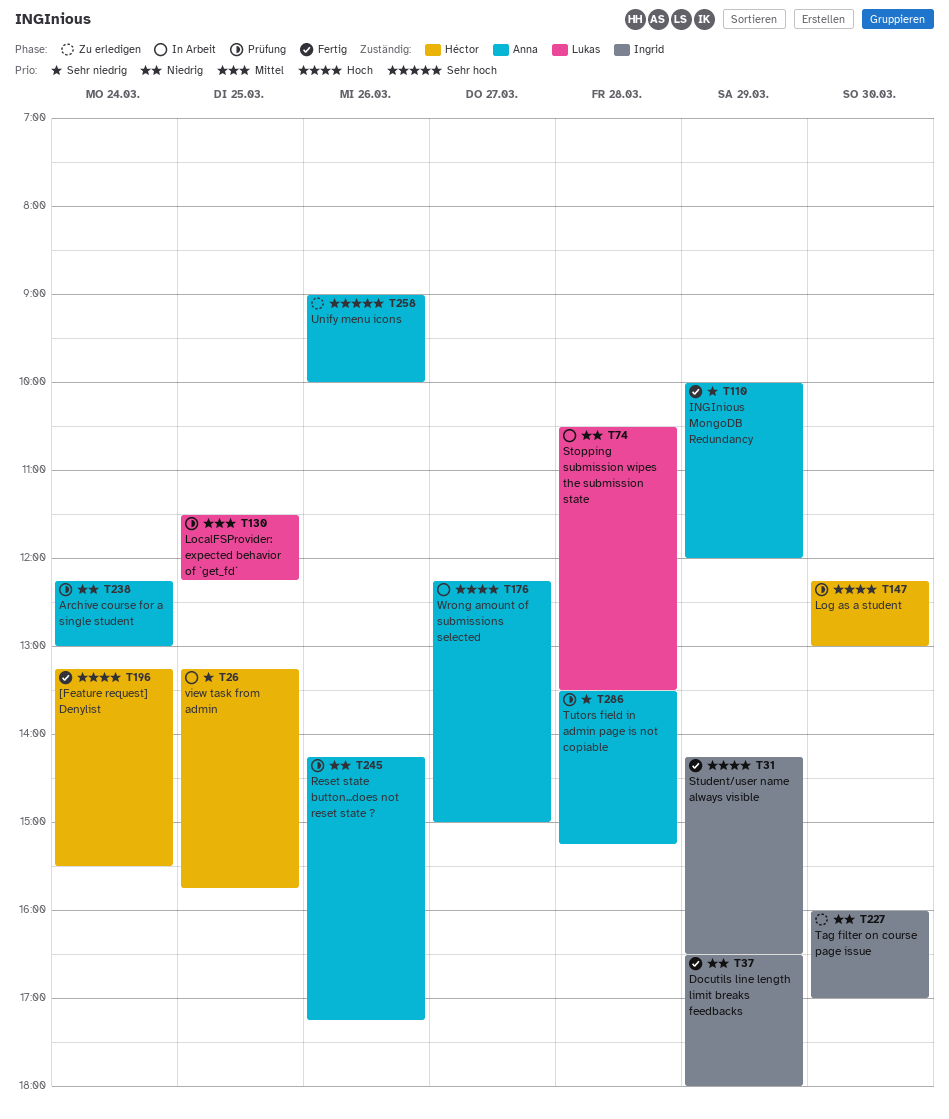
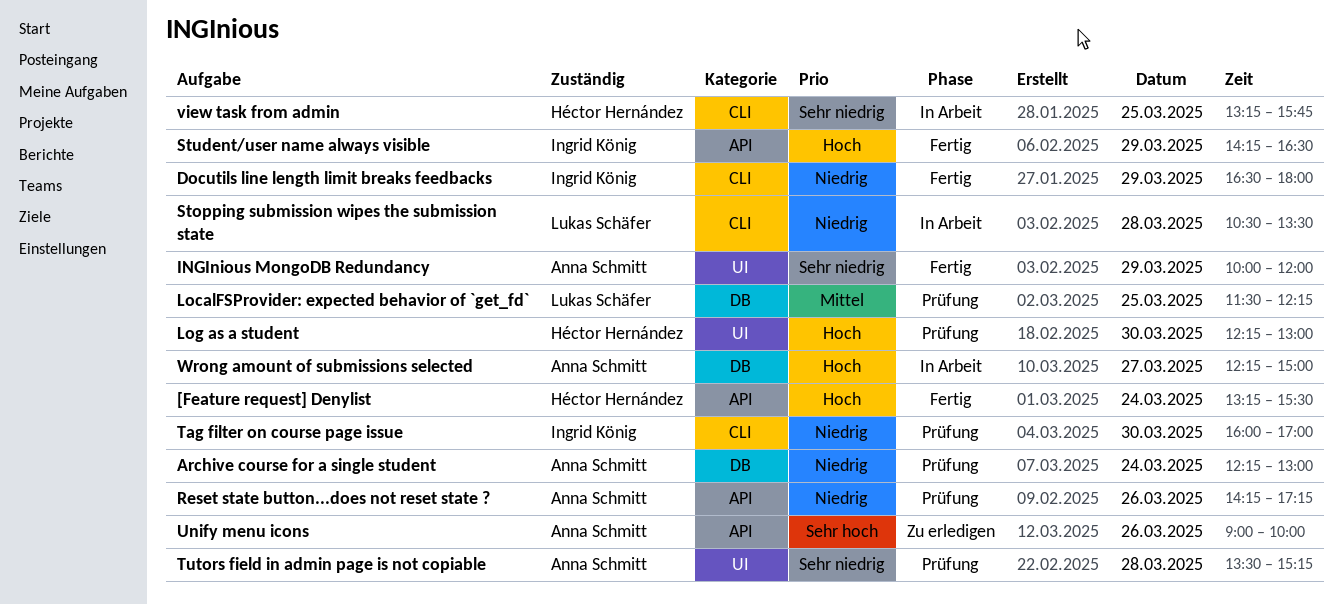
Tag filter on course page issue, status: Zu erledigen -> Prüfung

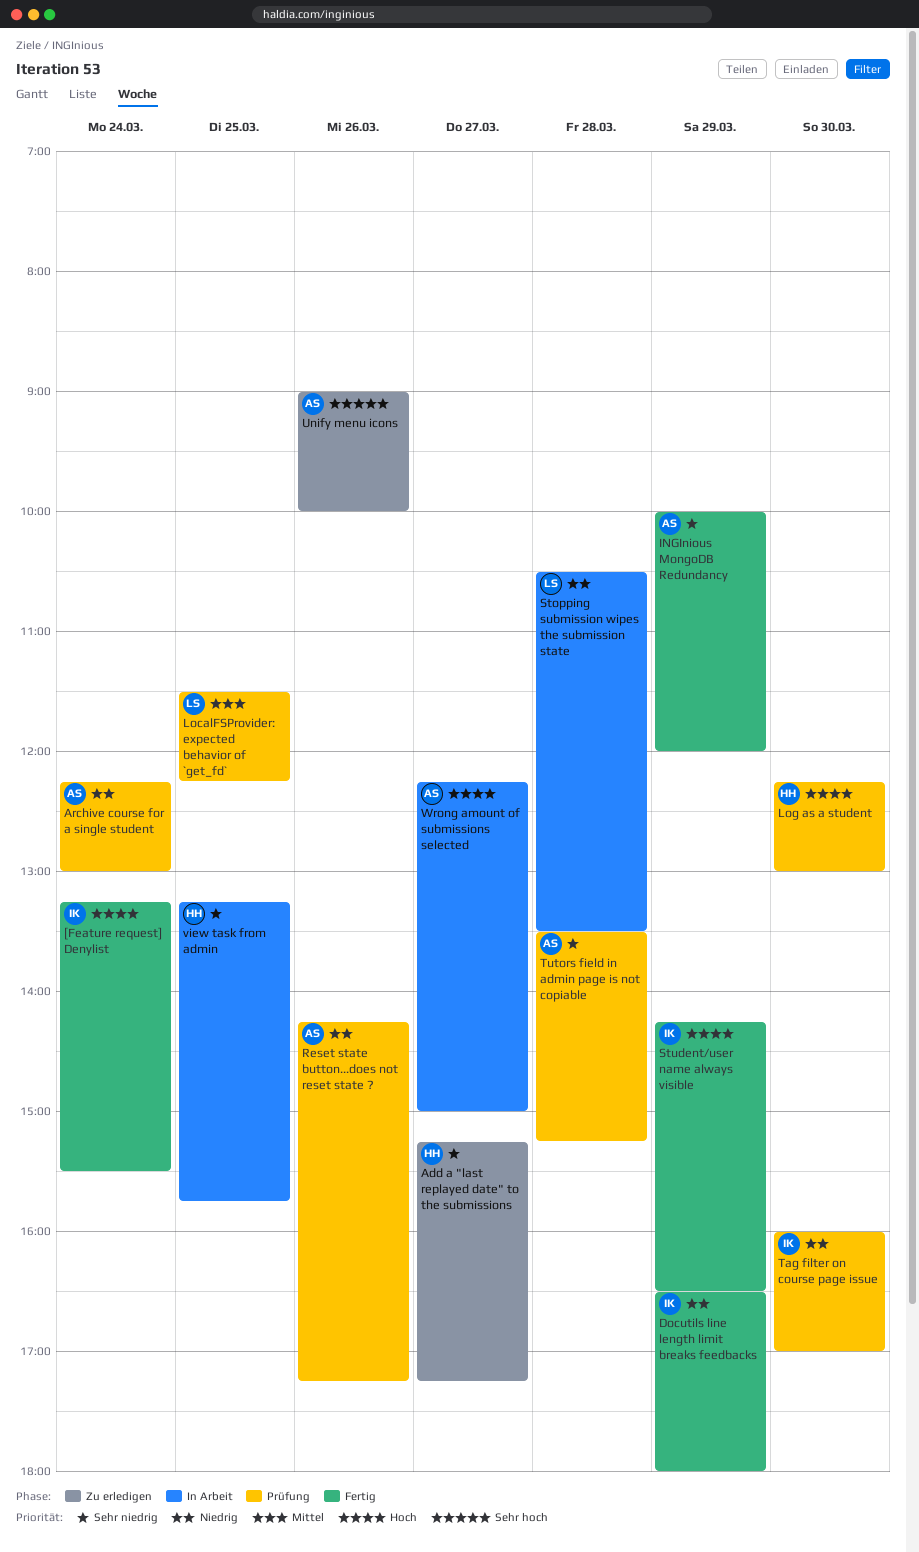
[Feature request] Denylist, owner: Héctor Hernández -> Ingrid König
Add a "last replayed date" to the submissions: none -> present

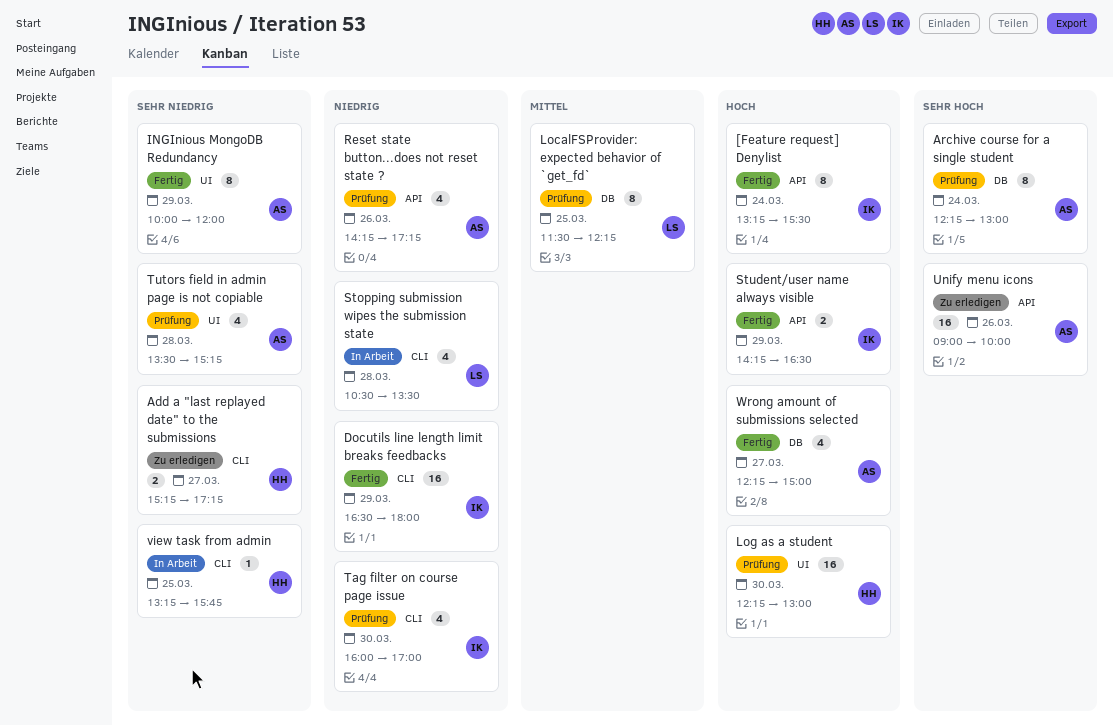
Archive course for a single student, priority: Niedrig -> Sehr hoch
Wrong amount of submissions selected, status: In Arbeit -> Fertig

